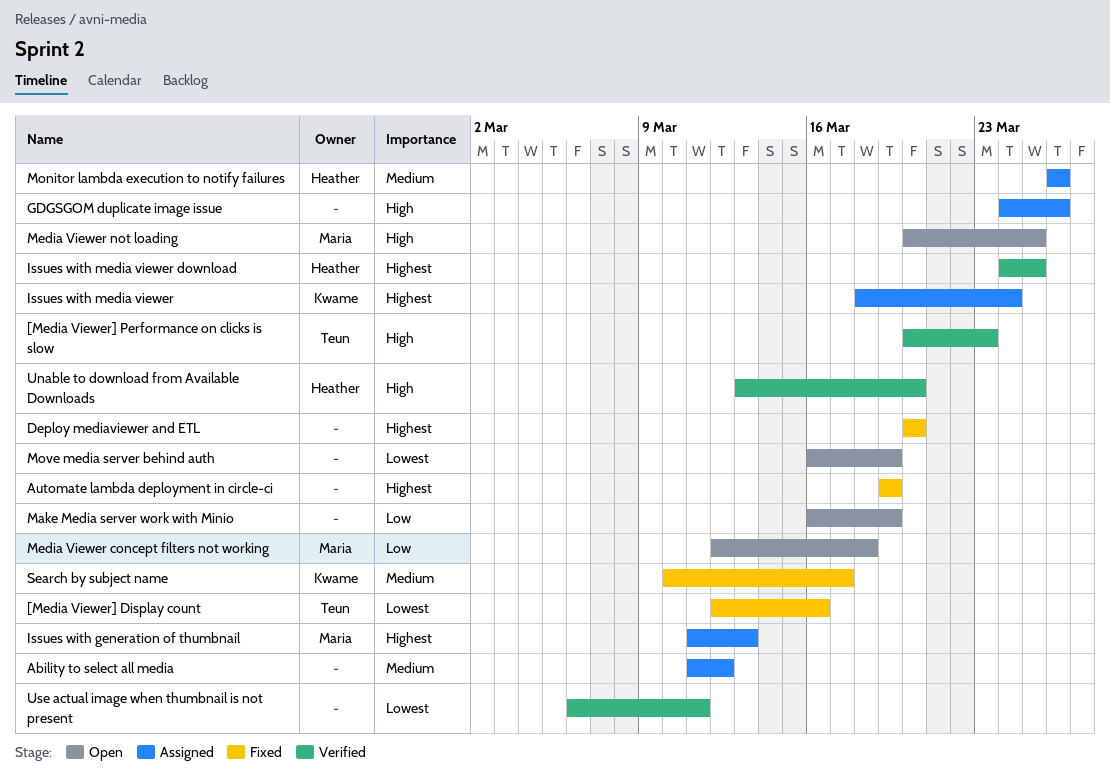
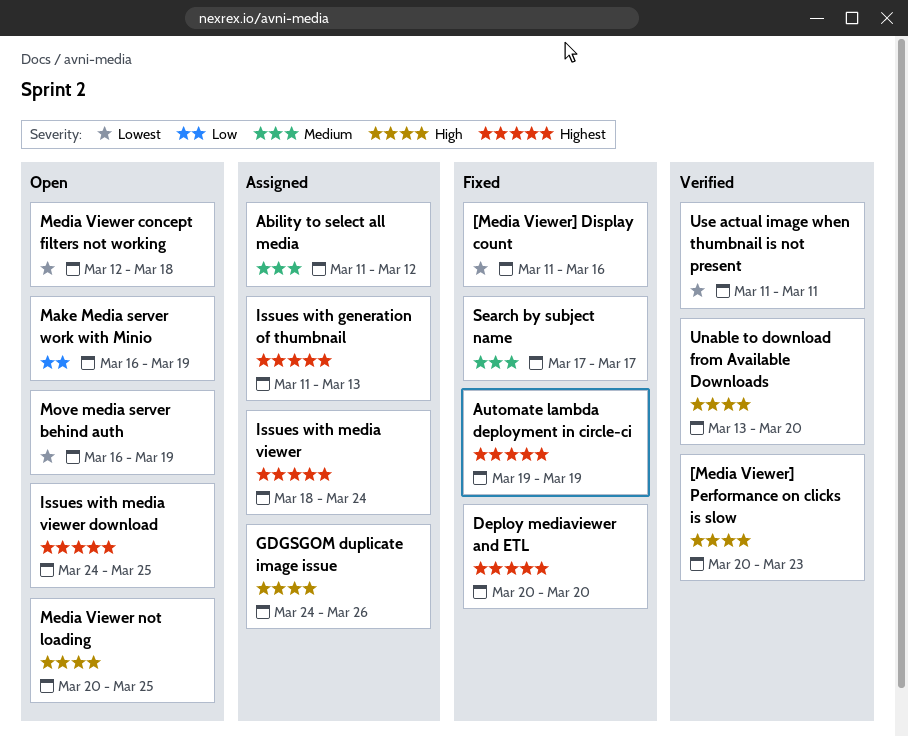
[Media Viewer] Display count, start: Mar 12 -> Mar 11
Issues with media viewer download, status: Verified -> Open
Media Viewer concept filters not working, priority: Low -> Lowest
Monitor lambda execution to notify failures: present -> none
Search by subject name, start: Mar 10 -> Mar 17
Use actual image when thumbnail is not present, start: Mar 6 -> Mar 11

